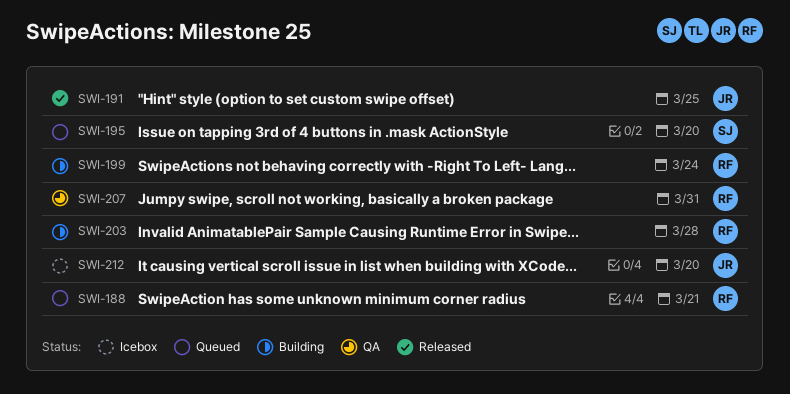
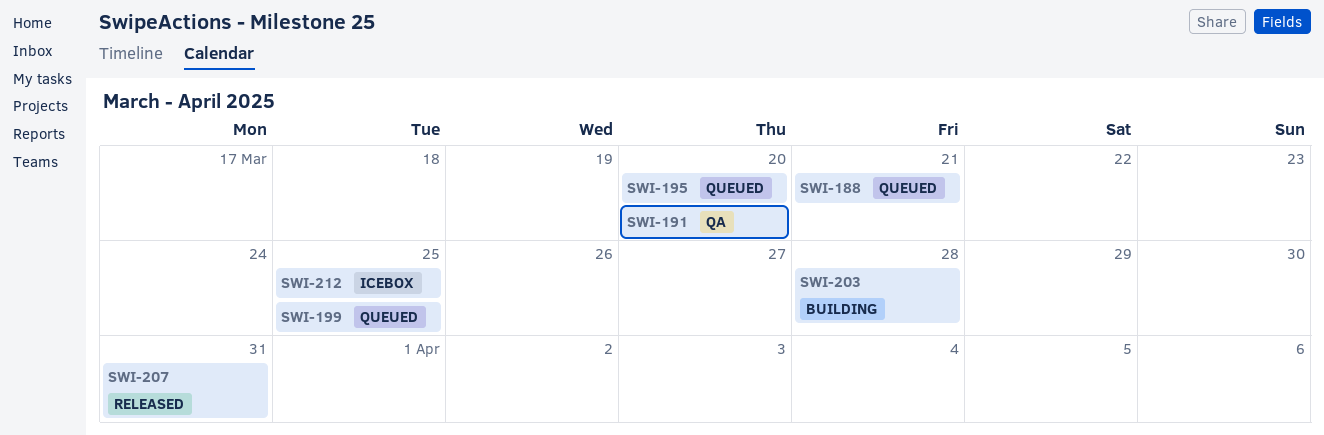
SWI-191, status: Released -> QA
SWI-191, due: Mar 25 -> Mar 20
SWI-199, status: Building -> Queued
SWI-199, due: Mar 24 -> Mar 25
SWI-207, status: QA -> Released
SWI-212, due: Mar 20 -> Mar 25

